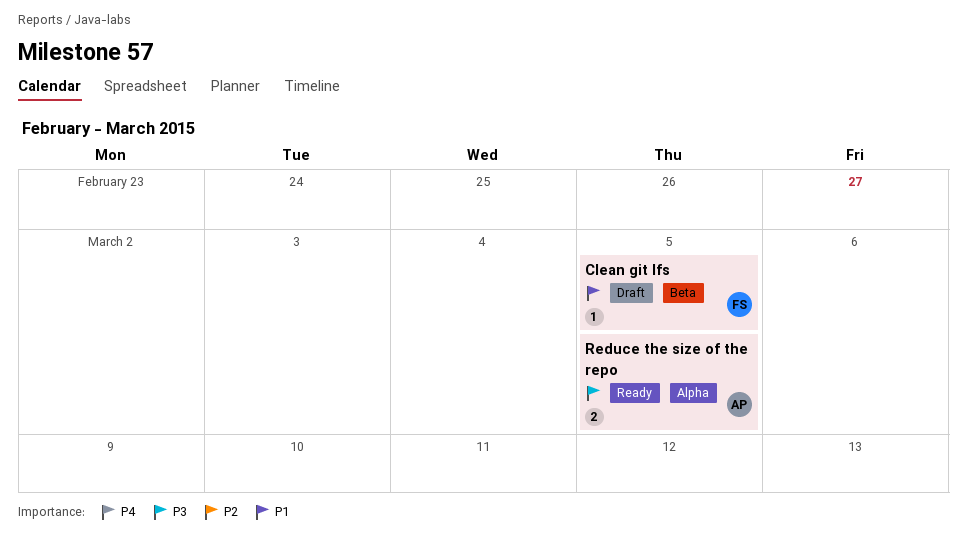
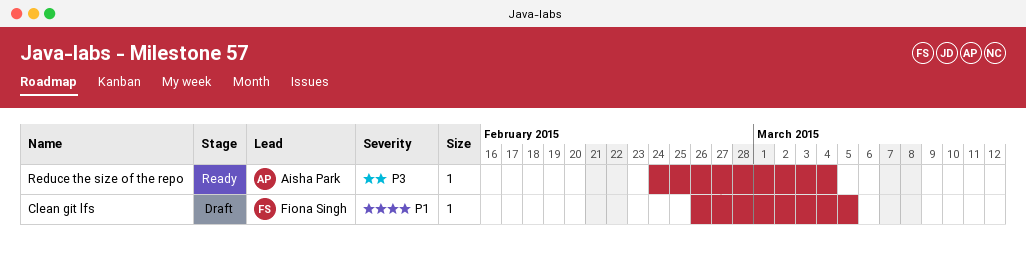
Reduce the size of the repo, estimate: 2 -> 1
Reduce the size of the repo, due: Mar 5 -> Mar 4

